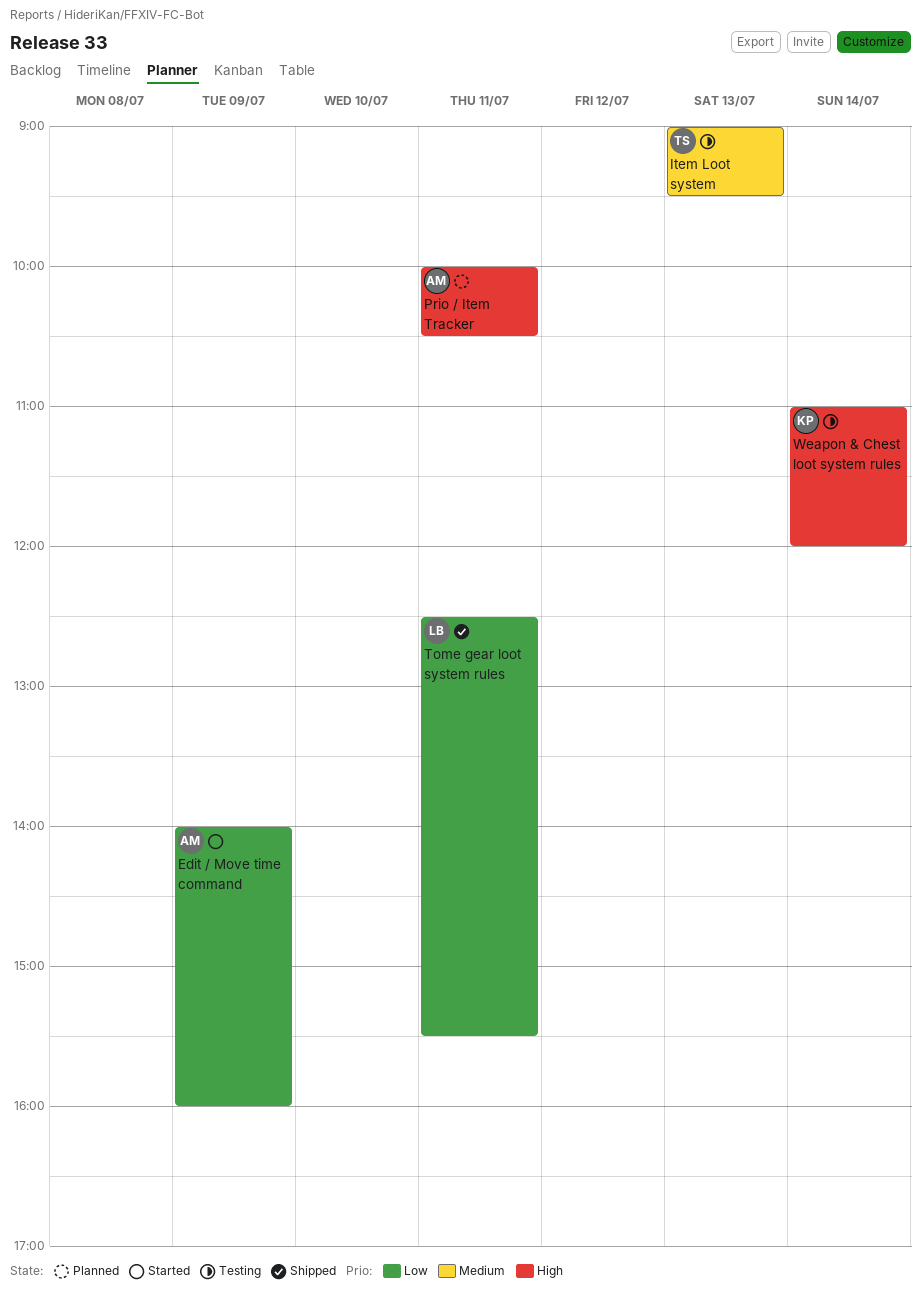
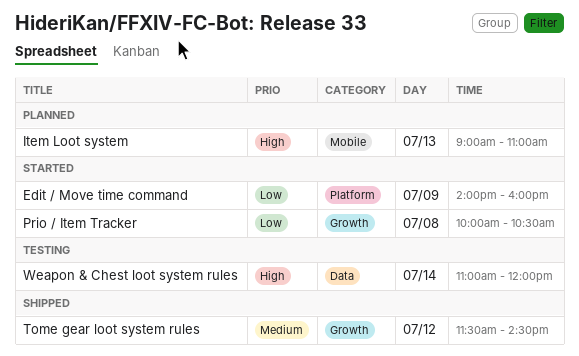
Item Loot system, status: Testing -> Planned
Item Loot system, priority: Medium -> High
Item Loot system, ends: 09:30 -> 11:00
Prio / Item Tracker, status: Planned -> Started
Prio / Item Tracker, priority: High -> Low
Prio / Item Tracker, day: Jul 11 -> Jul 8
Tome gear loot system rules, priority: Low -> Medium
Tome gear loot system rules, day: Jul 11 -> Jul 12
Tome gear loot system rules, begins: 12:30 -> 11:30
Tome gear loot system rules, ends: 15:30 -> 14:30

